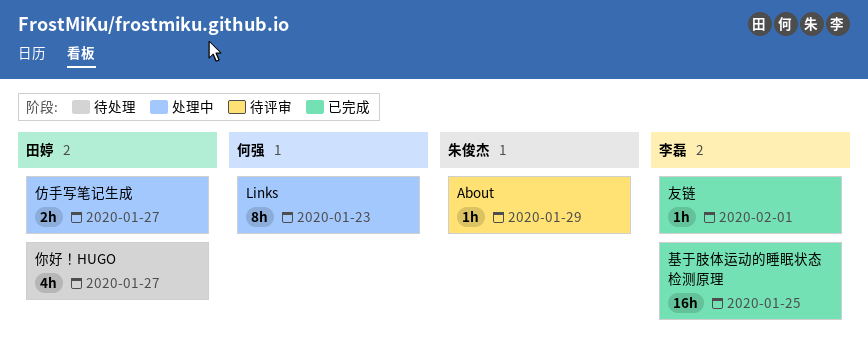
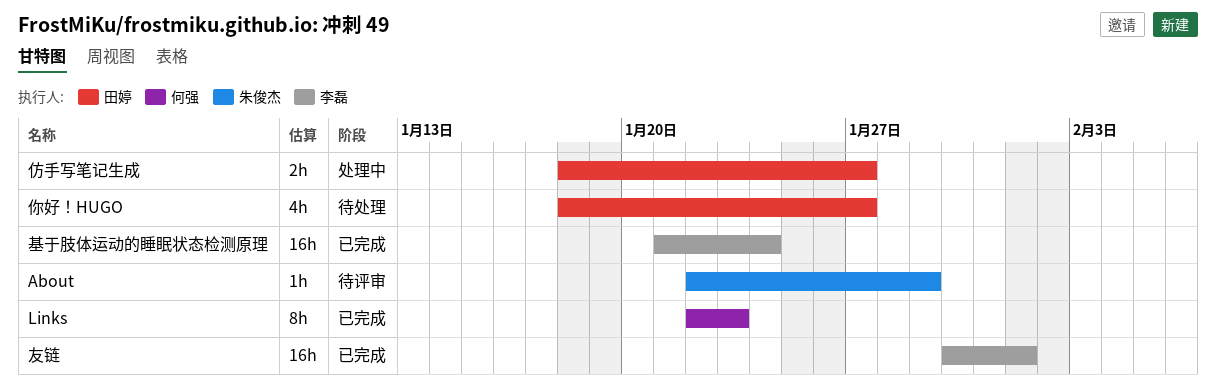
Links, status: 处理中 -> 已完成
友链, estimate: 1h -> 16h
基于肢体运动的睡眠状态检测原理, due: Jan 25 -> Jan 24

